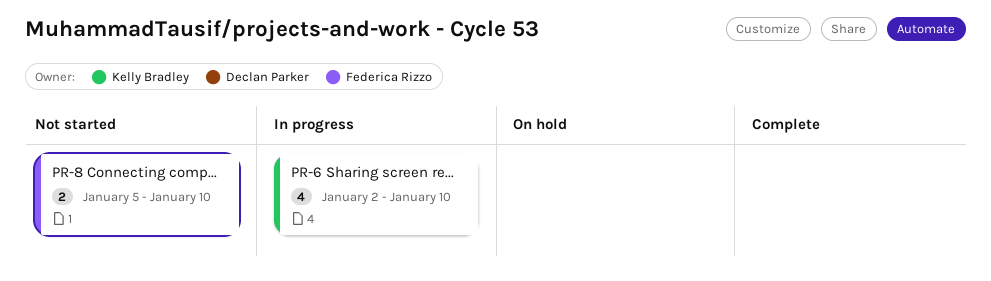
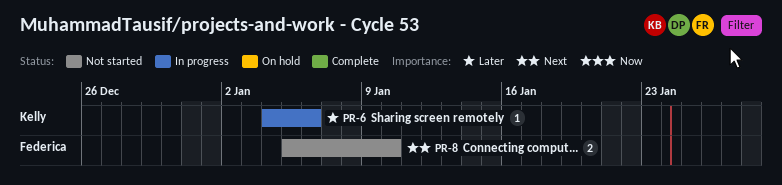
PR-6, estimate: 4 -> 1
PR-6, start: Jan 2 -> Jan 4
PR-6, due: Jan 10 -> Jan 6

